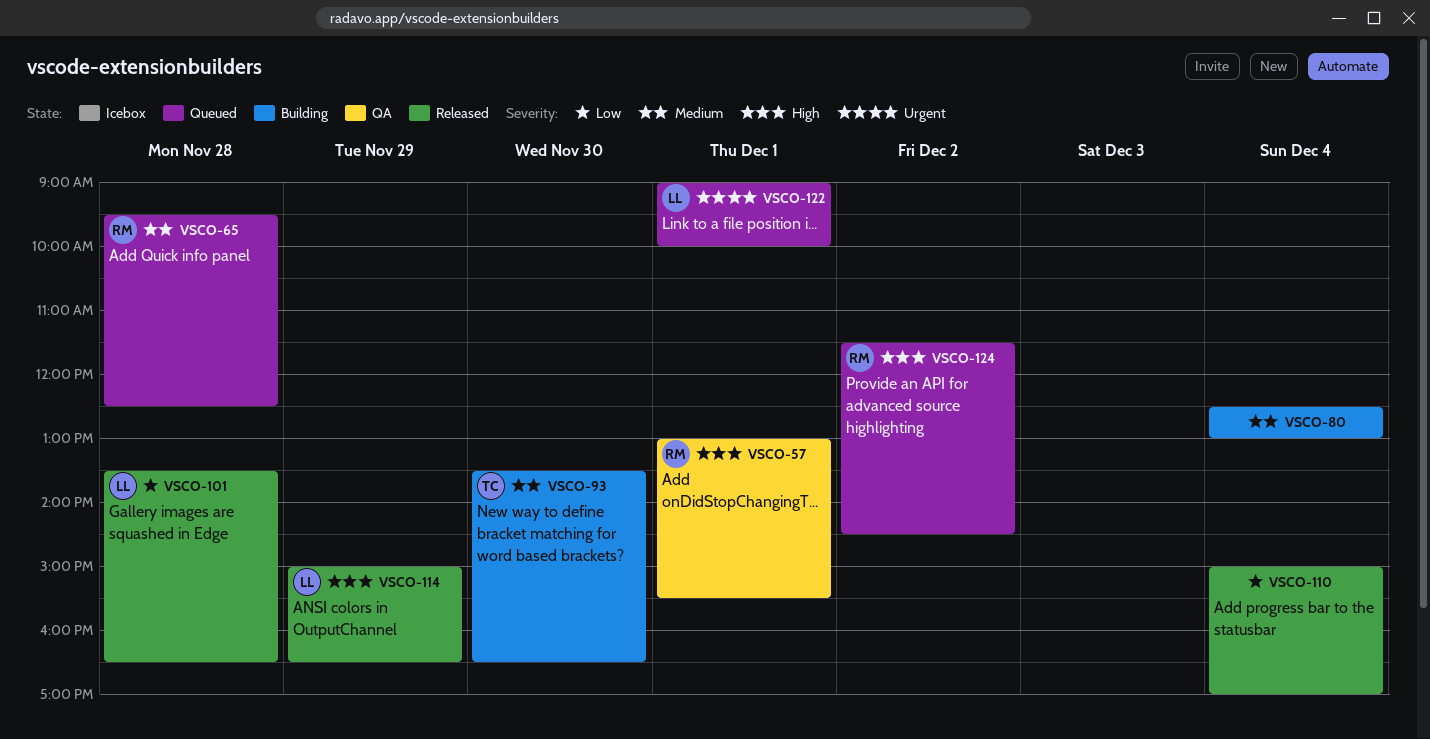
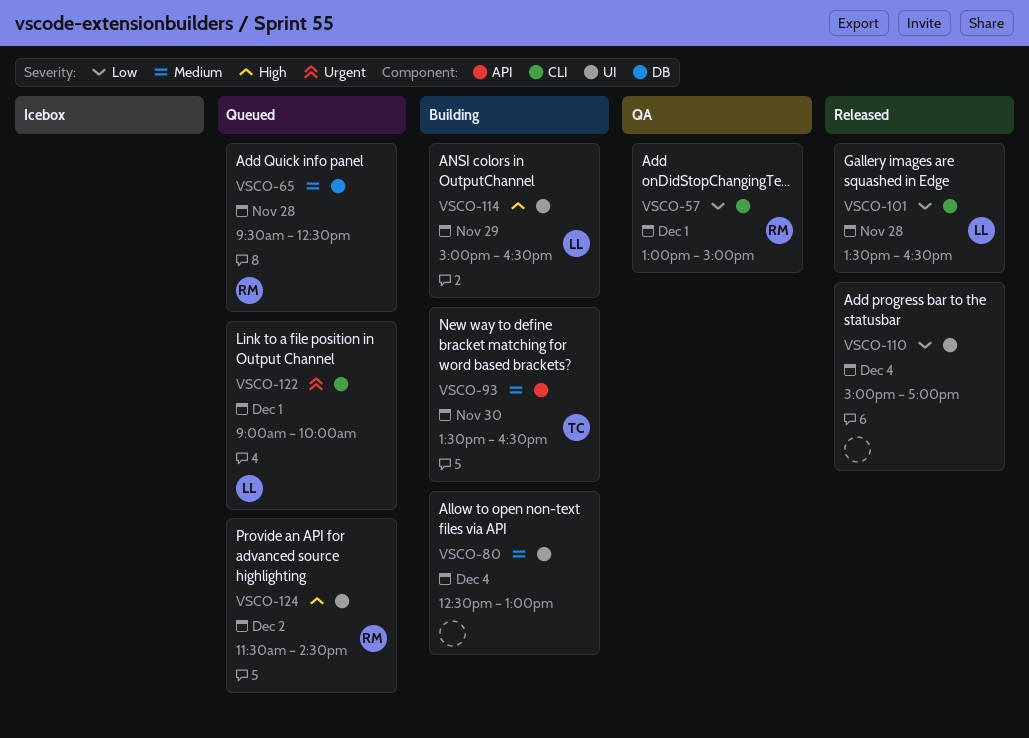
VSCO-57, priority: High -> Low
VSCO-57, ends: 15:30 -> 15:00
VSCO-114, status: Released -> Building

